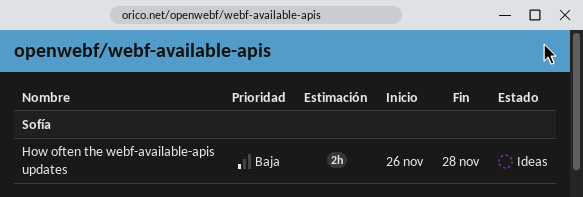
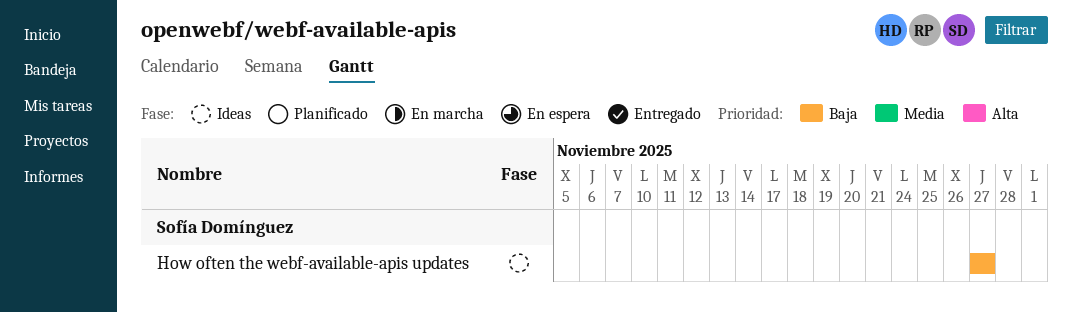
How often the webf-available-apis updates, start: Nov 26 -> Nov 27
How often the webf-available-apis updates, due: Nov 28 -> Nov 27

